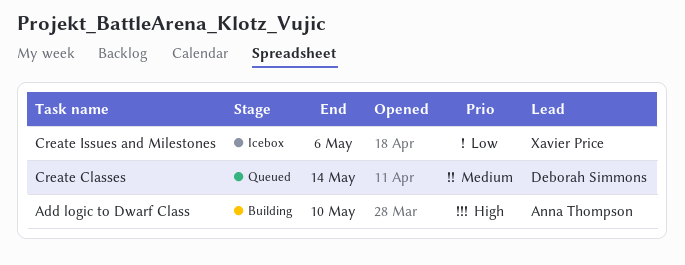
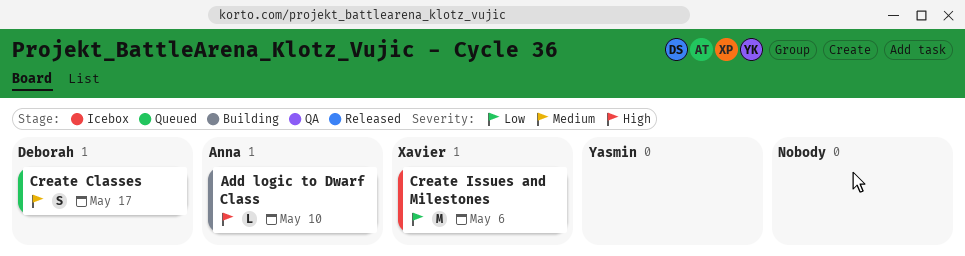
Create Classes, due: May 14 -> May 17

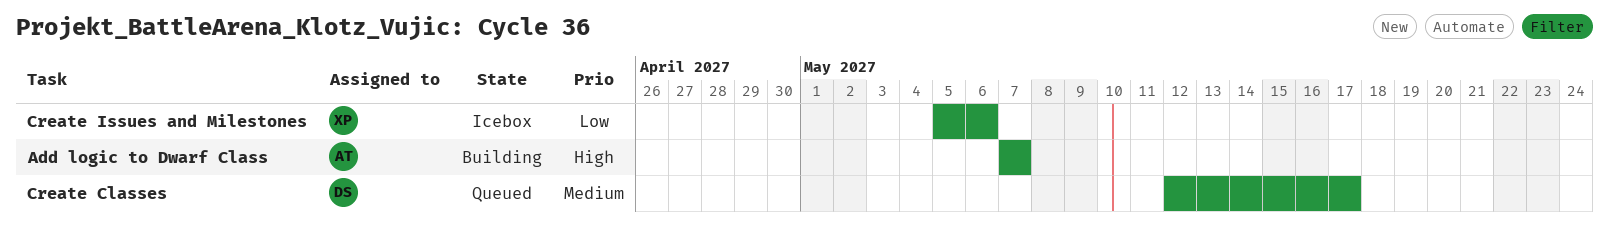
Add logic to Dwarf Class, due: May 10 -> May 7

